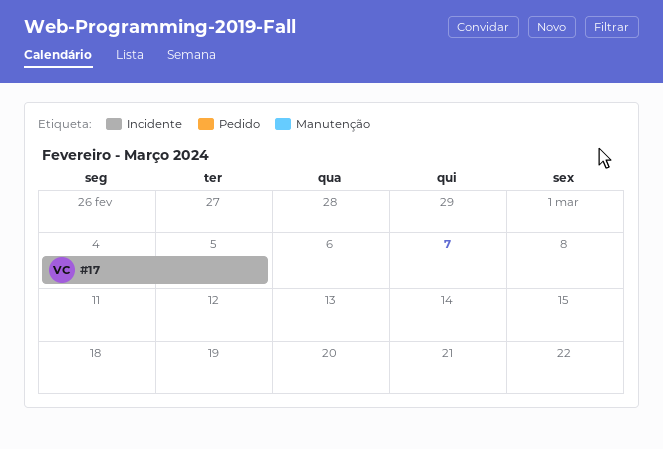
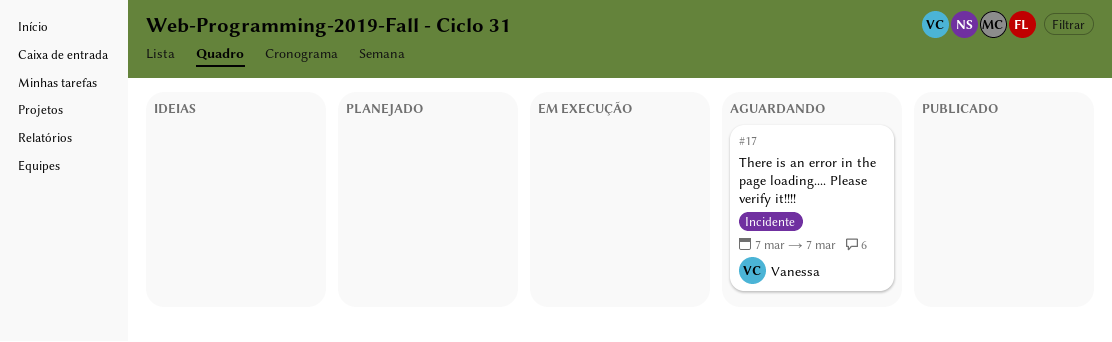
#17, start: Mar 4 -> Mar 7
#17, due: Mar 5 -> Mar 7

